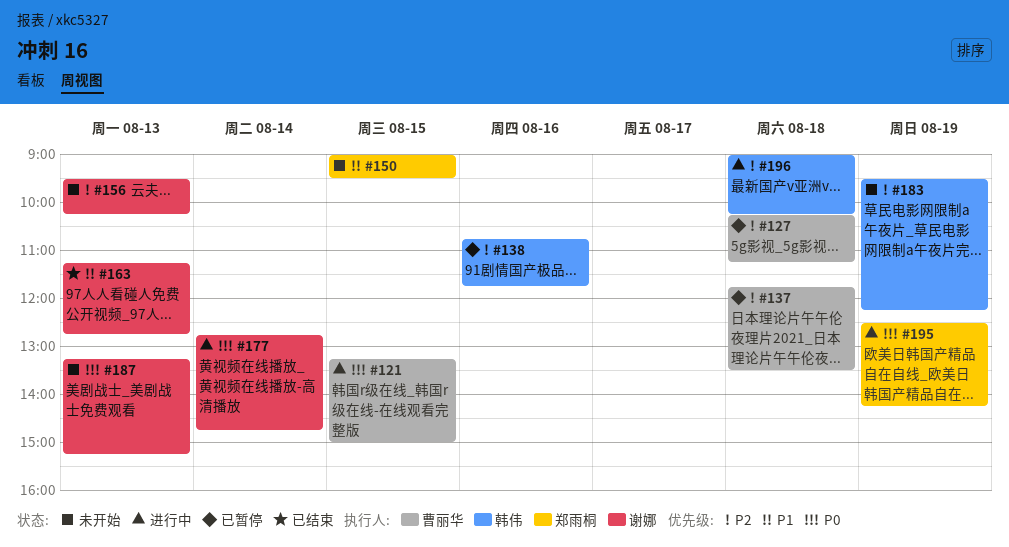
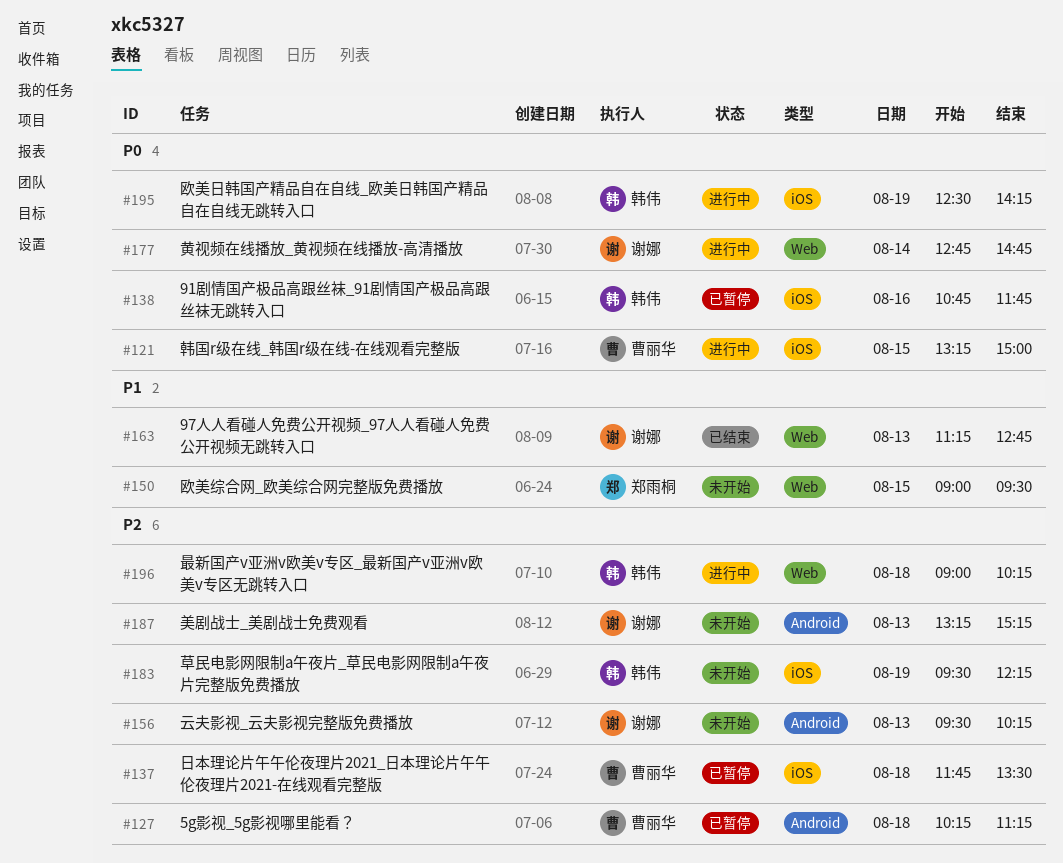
#138, priority: P2 -> P0
#187, priority: P0 -> P2
#195, owner: 郑雨桐 -> 韩伟

